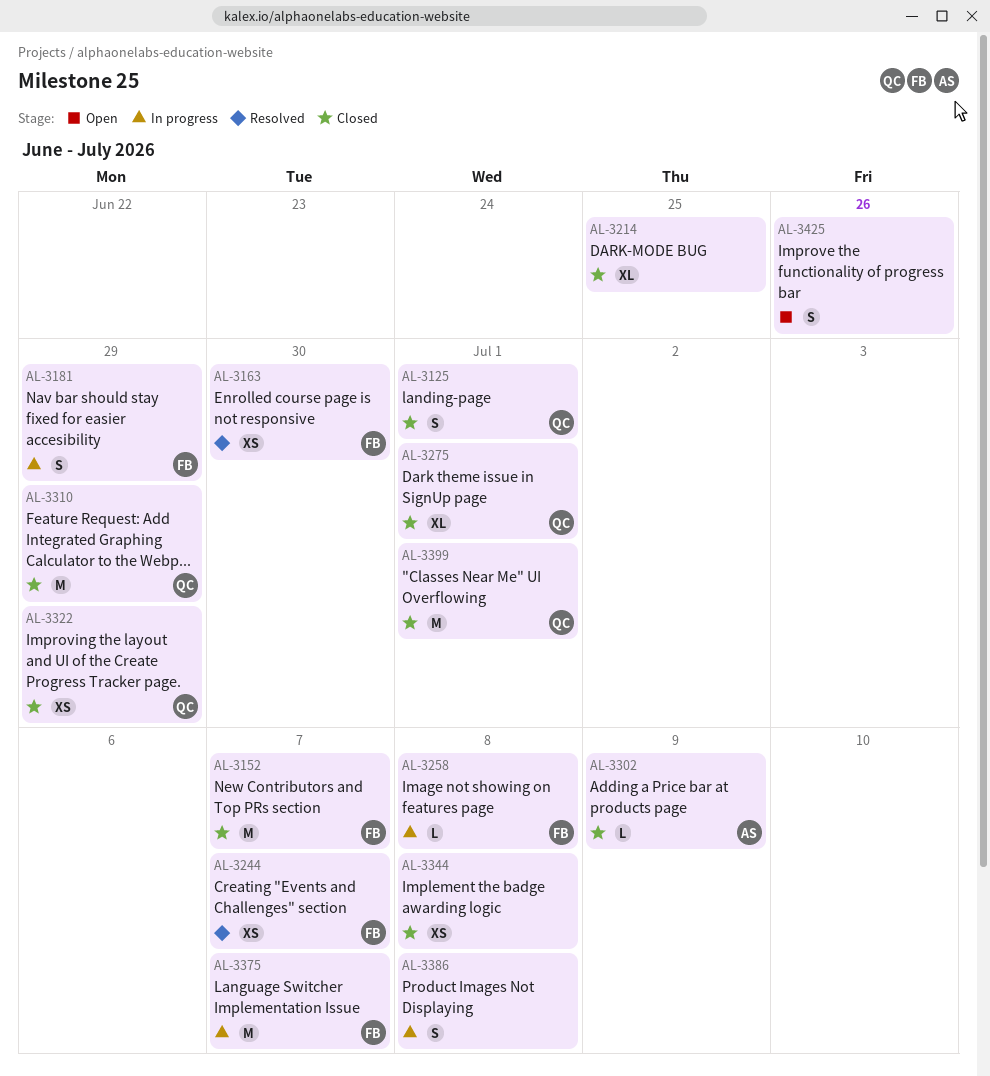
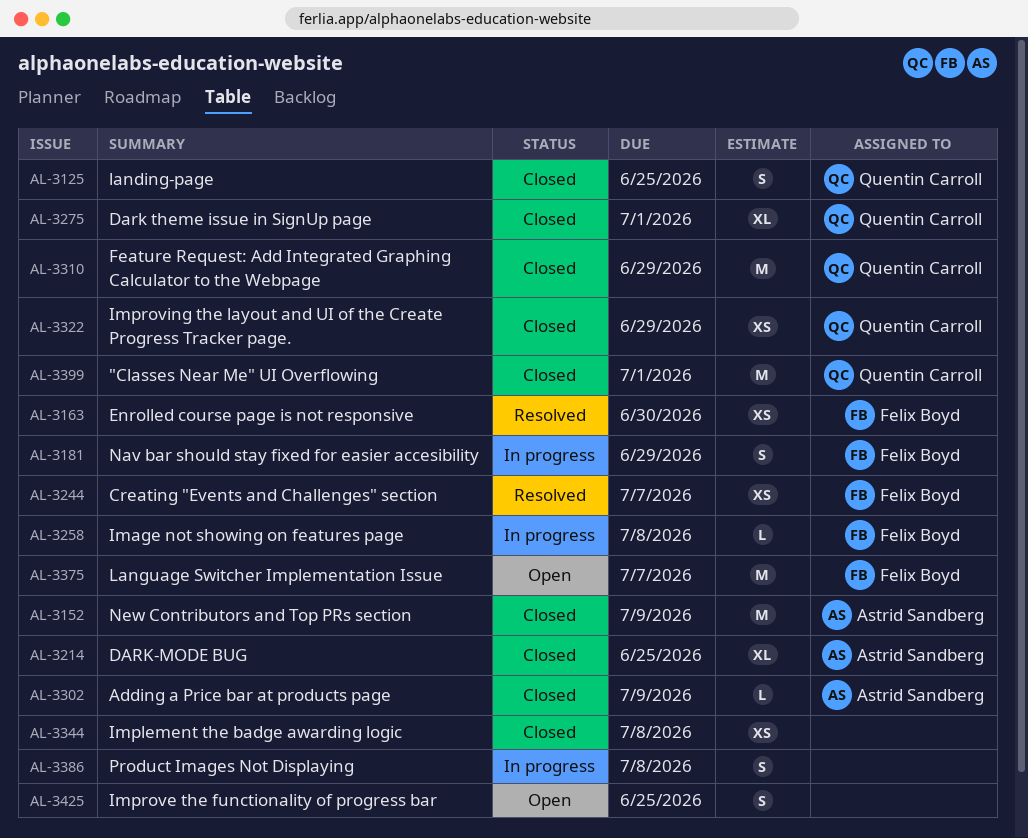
AL-3125, due: Jul 1 -> Jun 25
AL-3152, owner: Felix Boyd -> Astrid Sandberg
AL-3152, due: Jul 7 -> Jul 9
AL-3214, owner: none -> Astrid Sandberg
AL-3375, status: In progress -> Open
AL-3425, due: Jun 26 -> Jun 25

